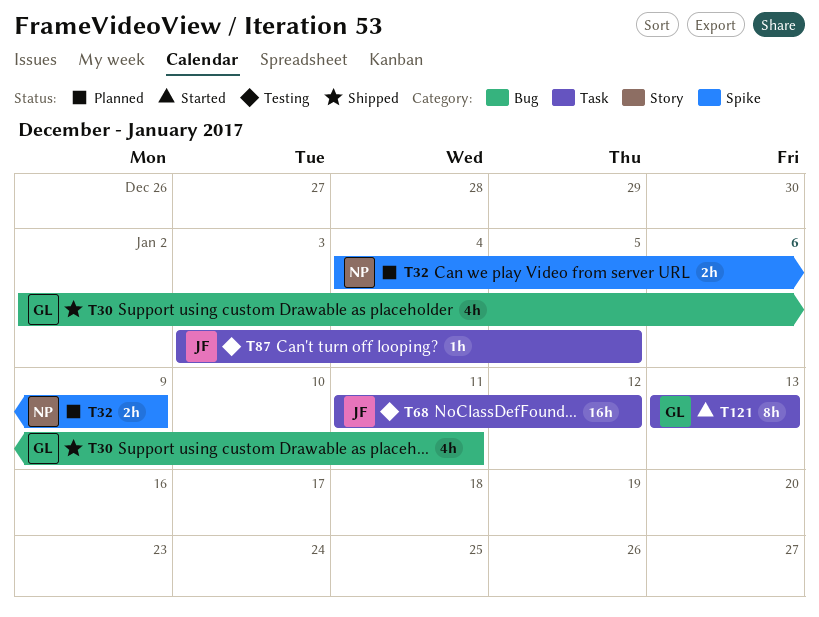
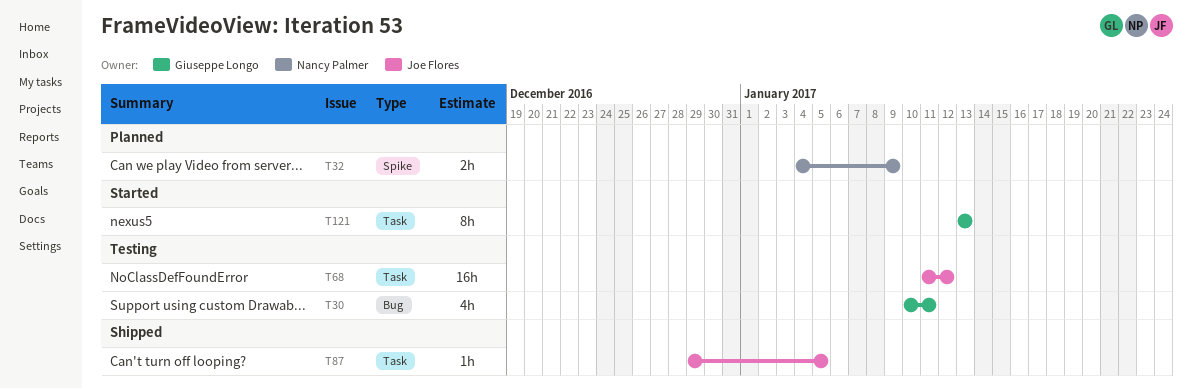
T30, status: Shipped -> Testing
T30, start: Jan 2 -> Jan 10
T87, status: Testing -> Shipped
T87, start: Jan 3 -> Dec 29

